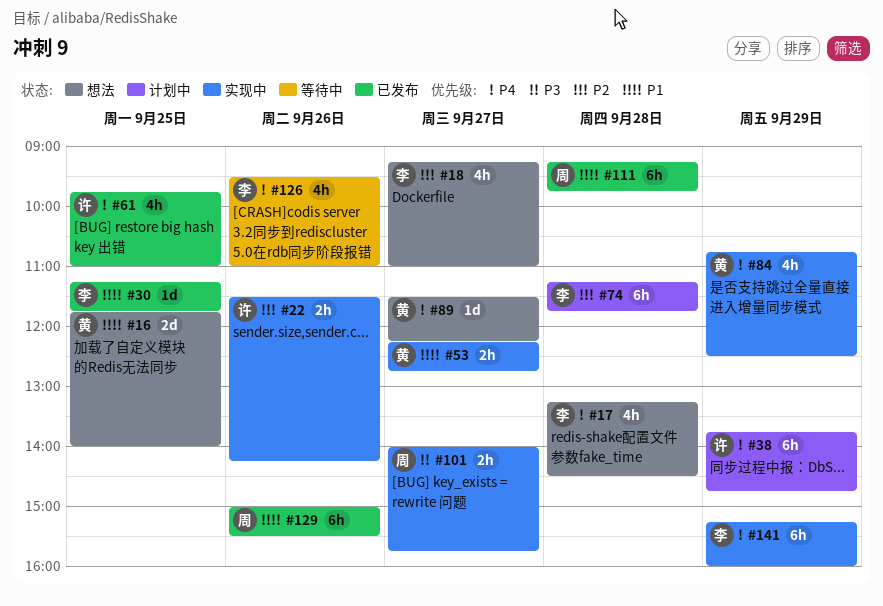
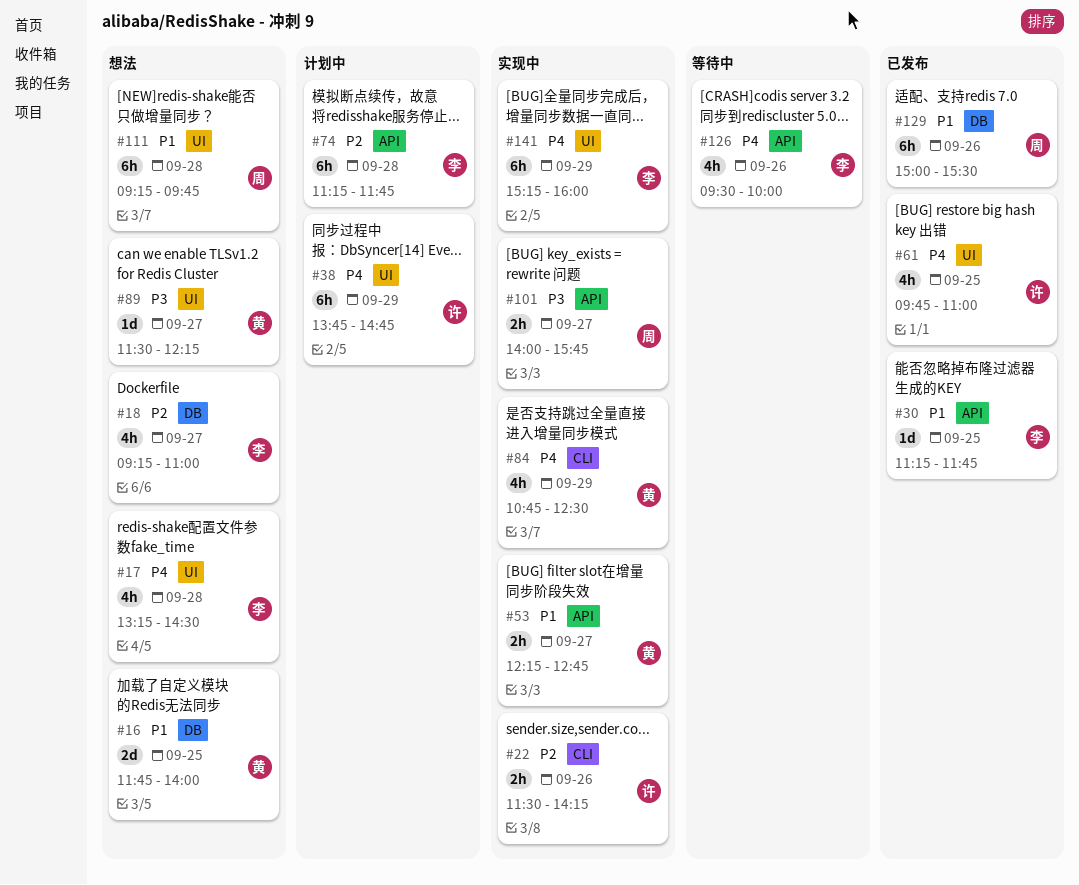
#89, priority: P4 -> P3
#111, status: 已发布 -> 想法
#126, ends: 11:00 -> 10:00

